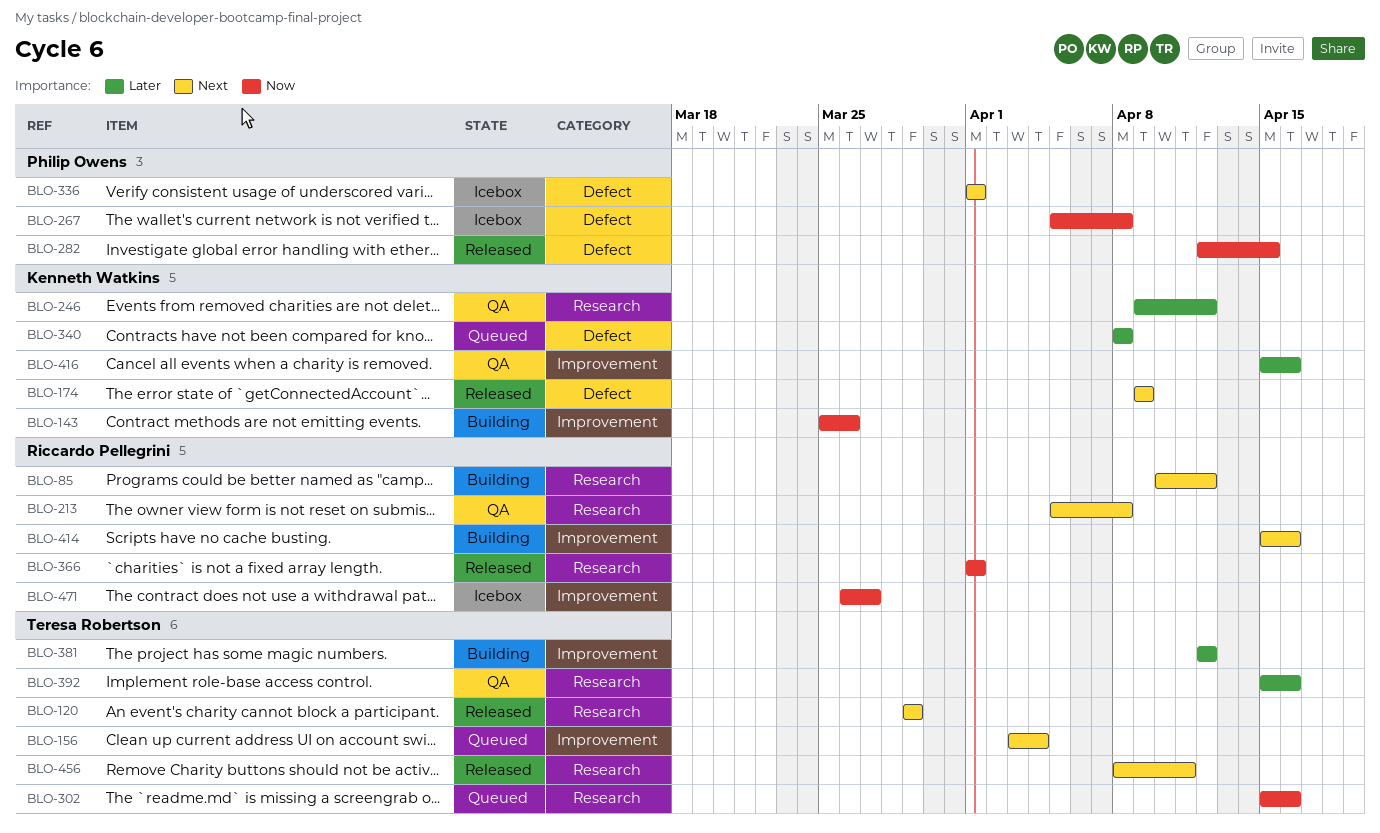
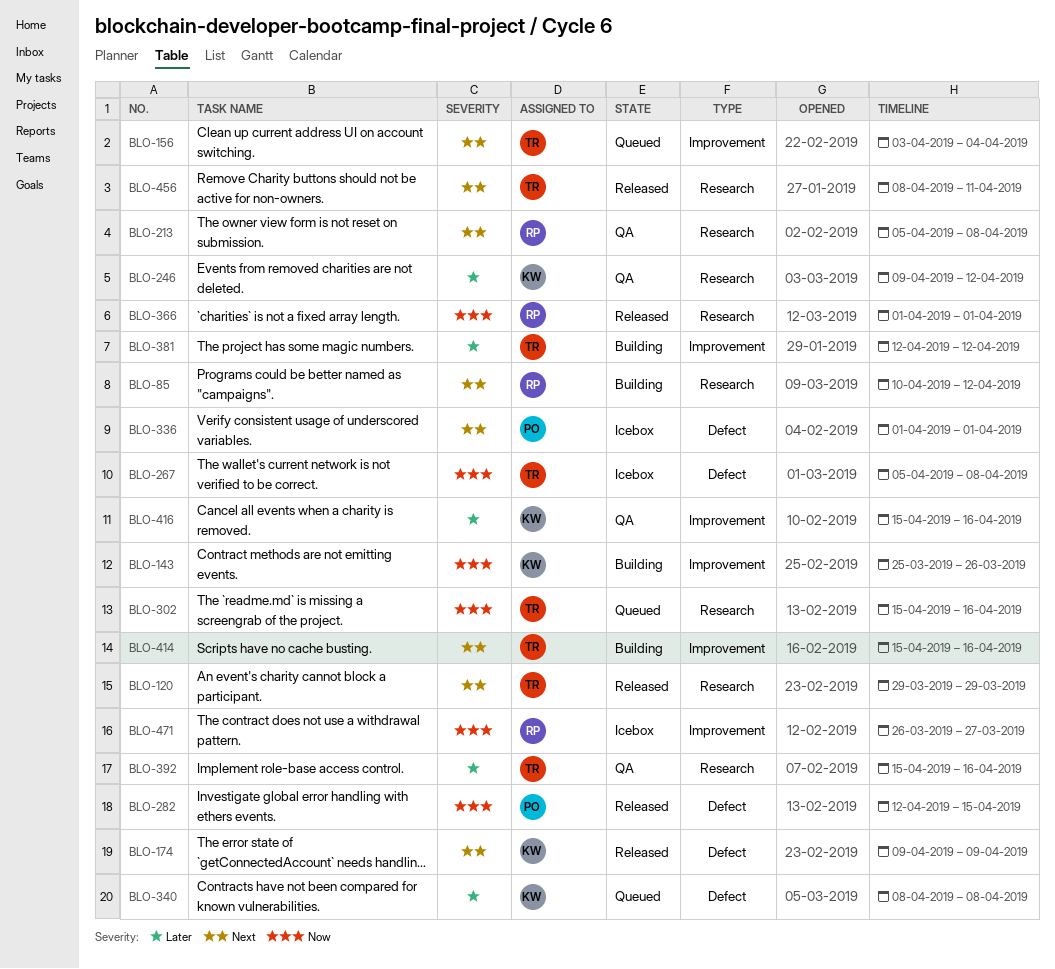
BLO-267, owner: Philip Owens -> Teresa Robertson
BLO-414, owner: Riccardo Pellegrini -> Teresa Robertson

